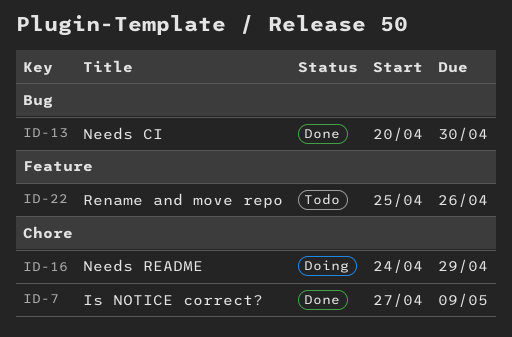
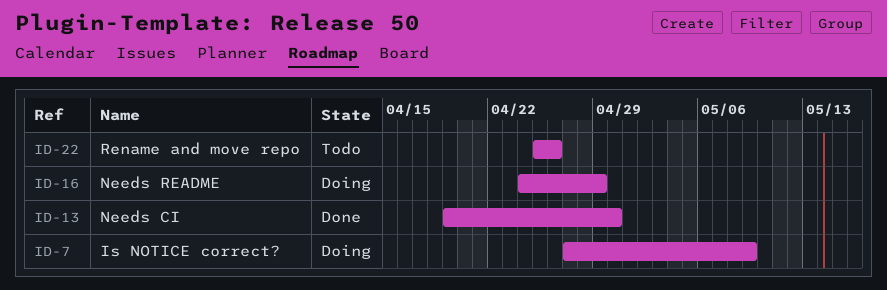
ID-7, status: Done -> Doing
ID-13, start: Apr 20 -> Apr 19

